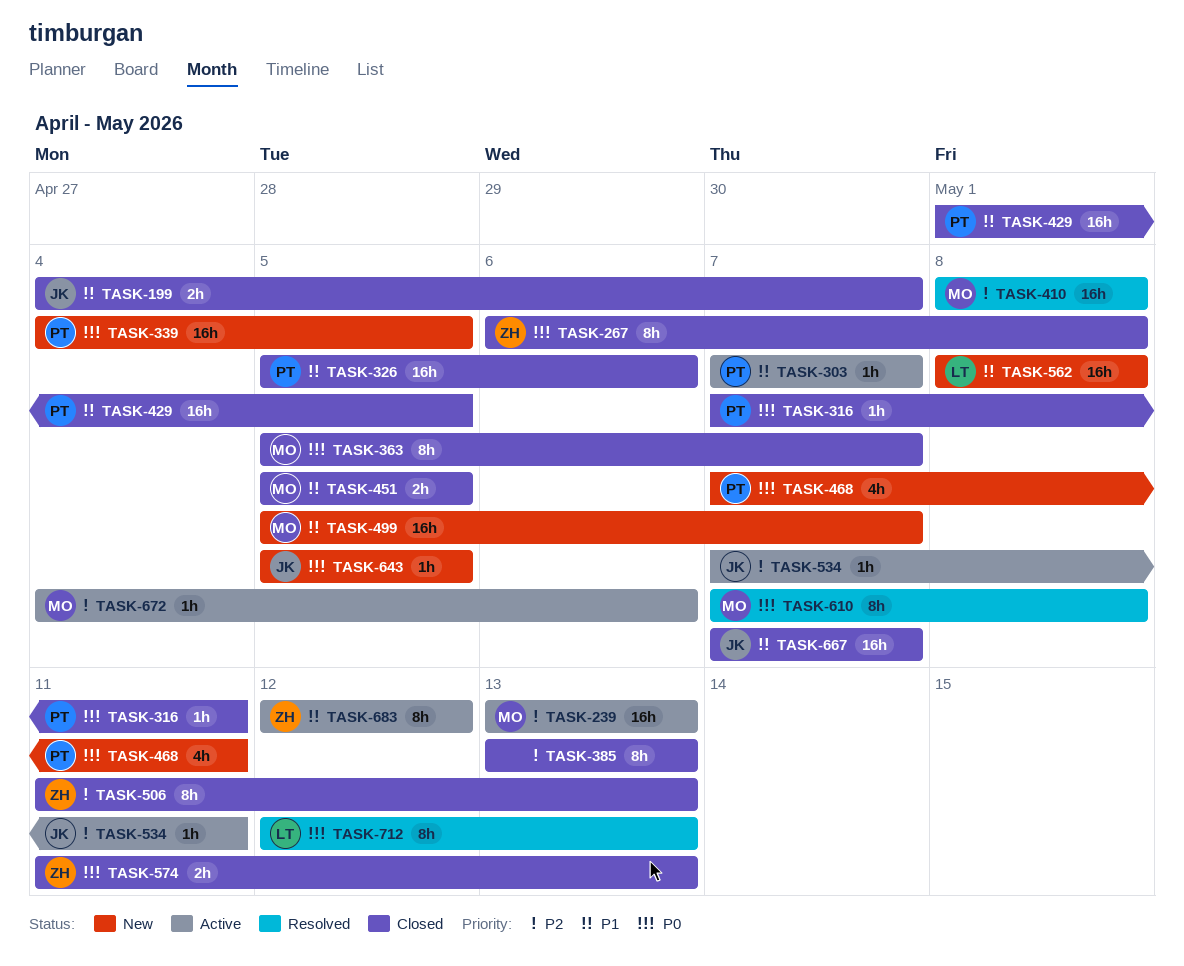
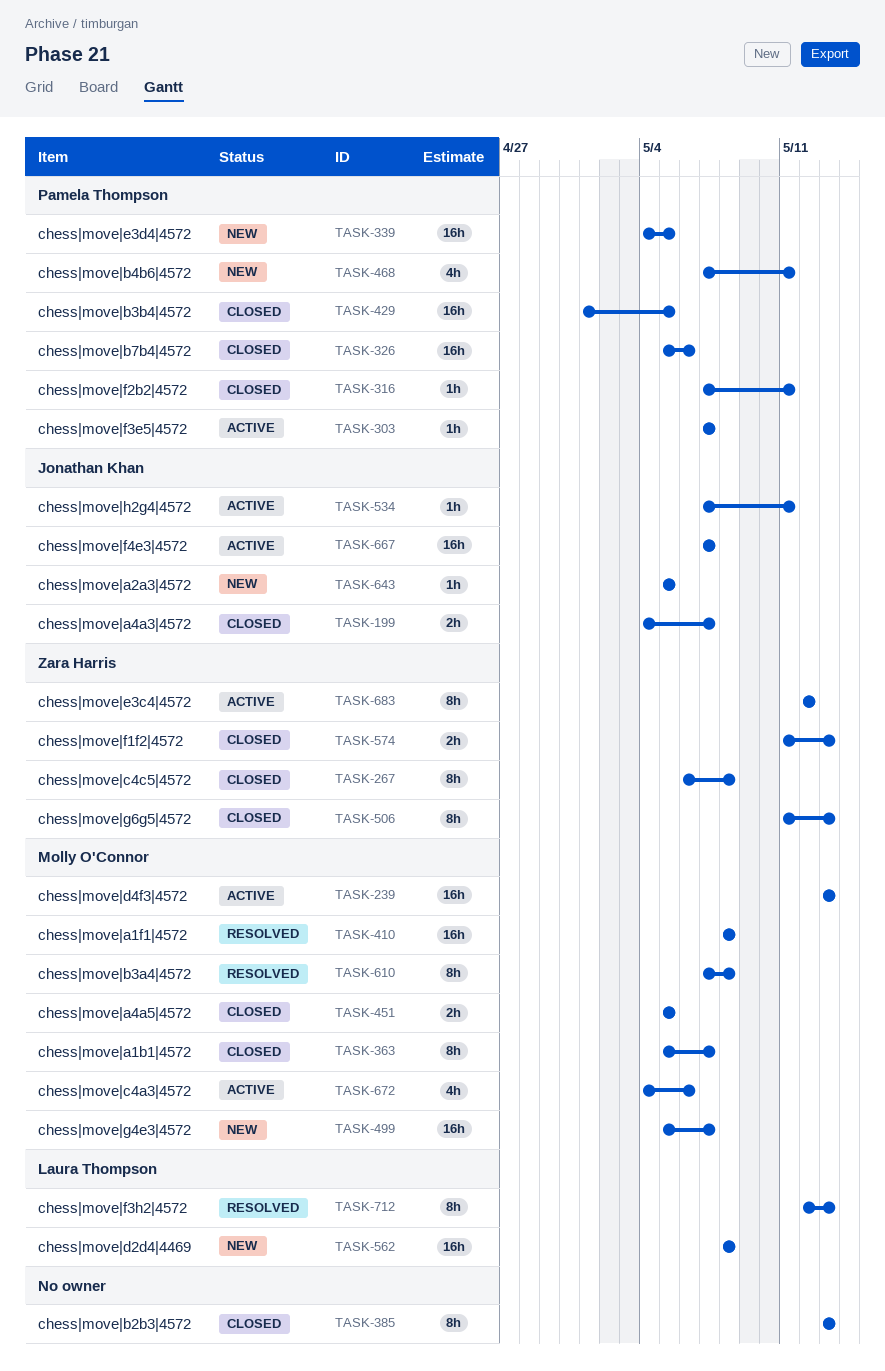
TASK-667, status: Closed -> Active
TASK-672, estimate: 1h -> 4h

